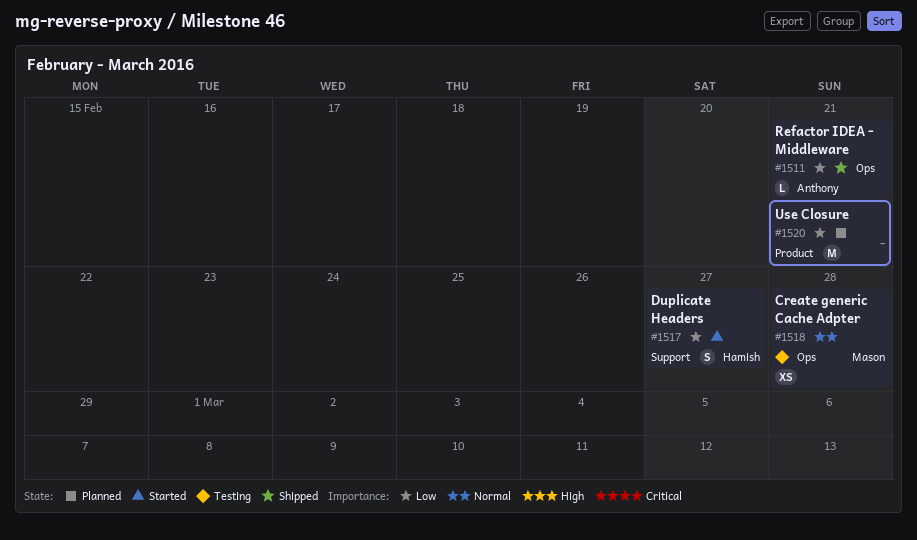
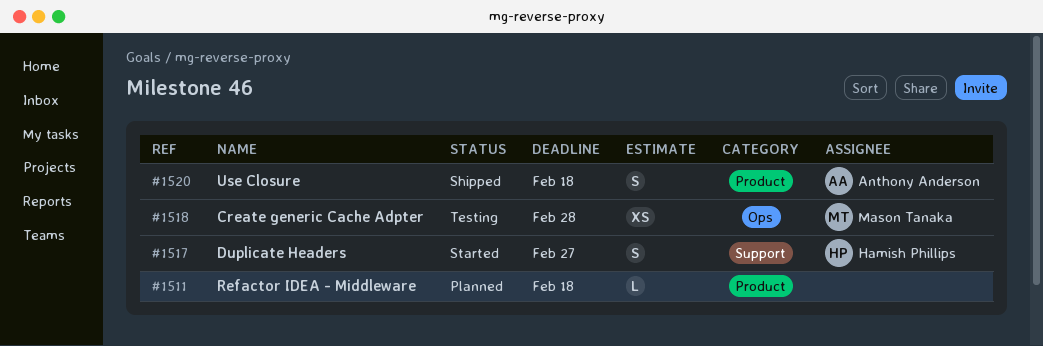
#1511, status: Shipped -> Planned
#1511, owner: Anthony Anderson -> none
#1511, label: Ops -> Product
#1511, due: Feb 21 -> Feb 18
#1520, status: Planned -> Shipped
#1520, owner: none -> Anthony Anderson
#1520, estimate: M -> S
#1520, due: Feb 21 -> Feb 18

